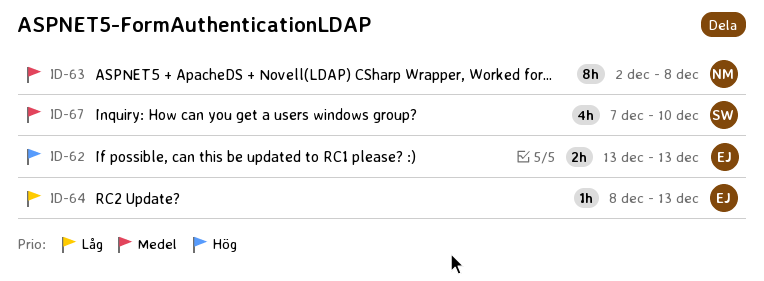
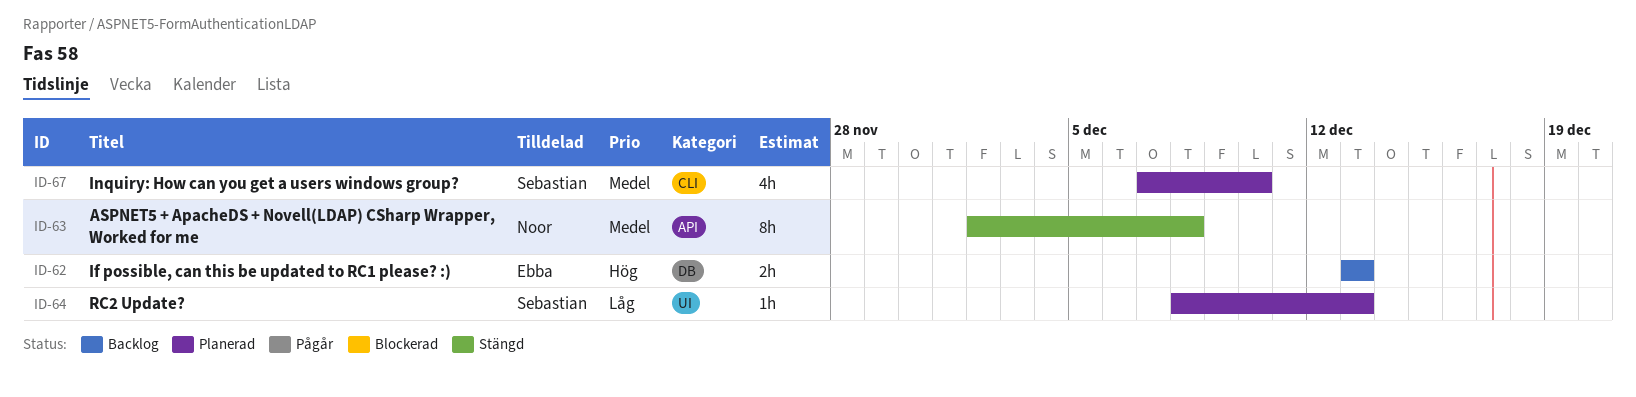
ID-64, owner: Ebba -> Sebastian

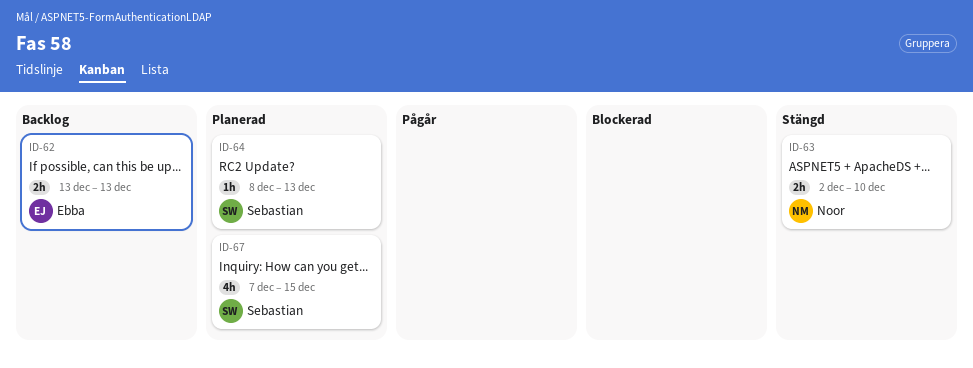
ID-63, estimate: 8h -> 2h
ID-63, due: Dec 8 -> Dec 10
ID-67, due: Dec 10 -> Dec 15

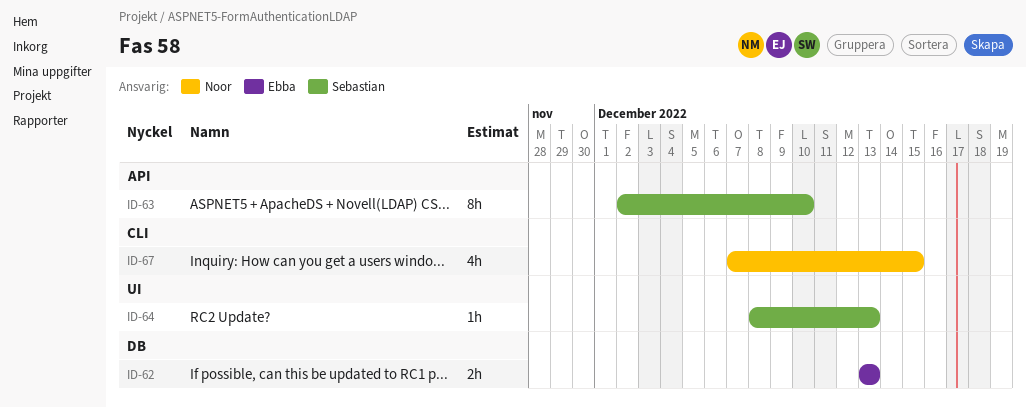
ID-63, owner: Noor -> Sebastian
ID-63, estimate: 2h -> 8h
ID-67, owner: Sebastian -> Noor

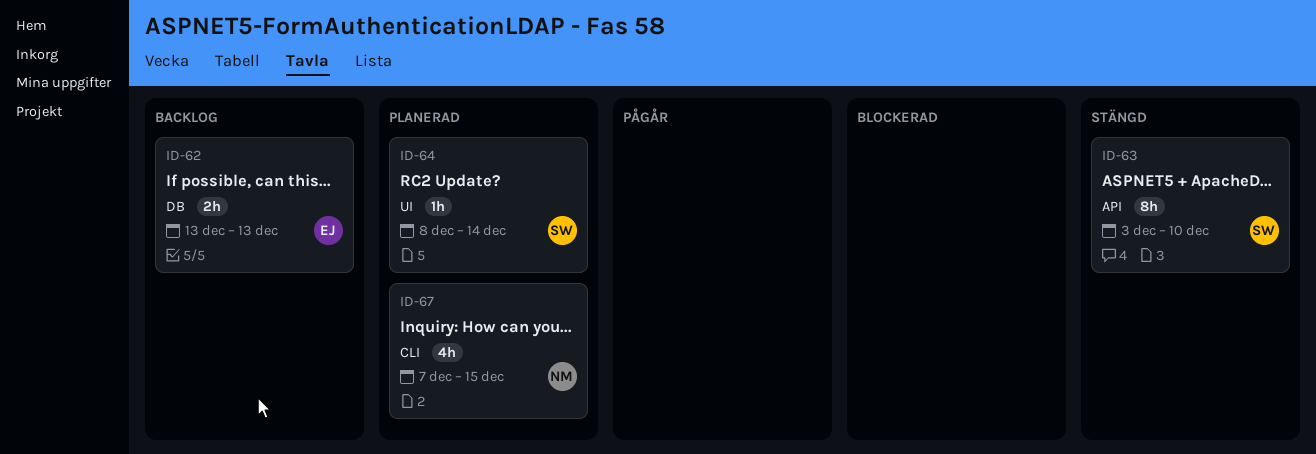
ID-63, start: Dec 2 -> Dec 3
ID-64, due: Dec 13 -> Dec 14

